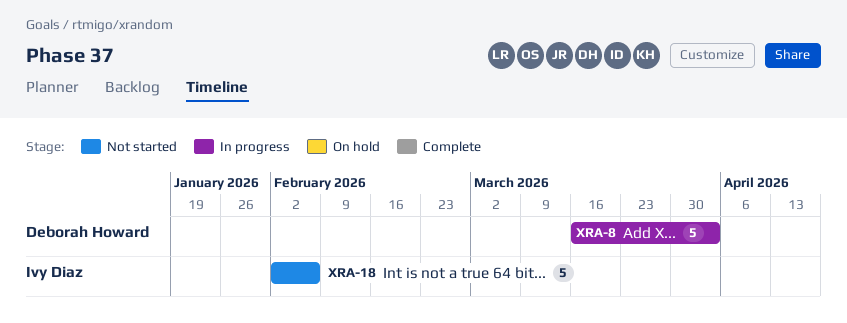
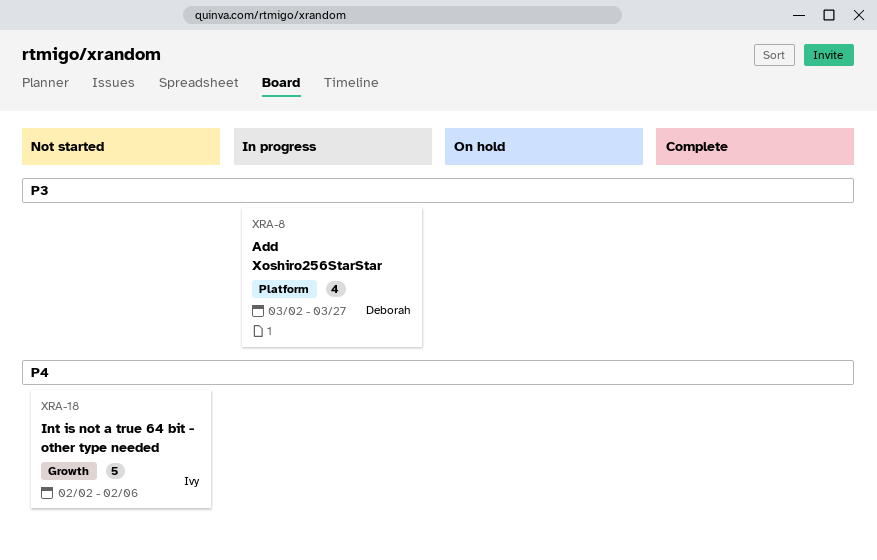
XRA-8, estimate: 5 -> 4
XRA-8, start: Mar 16 -> Mar 2
XRA-8, due: Apr 3 -> Mar 27

